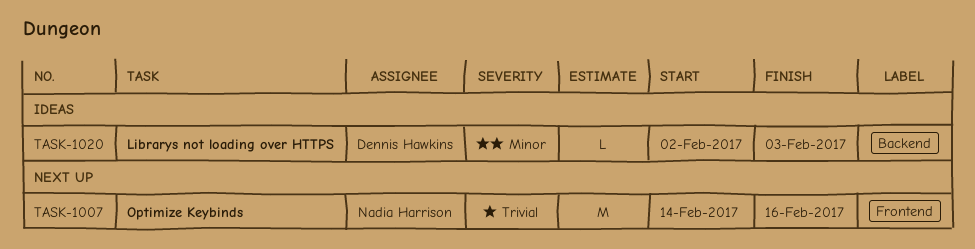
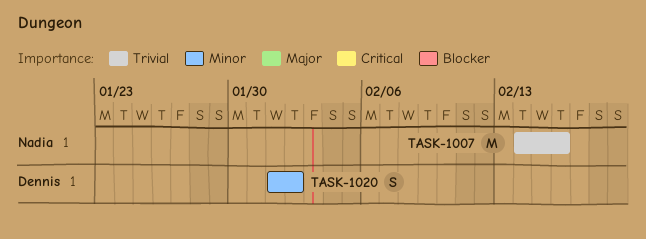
TASK-1020, estimate: L -> S
TASK-1020, start: Feb 2 -> Feb 1
TASK-1020, due: Feb 3 -> Feb 2

